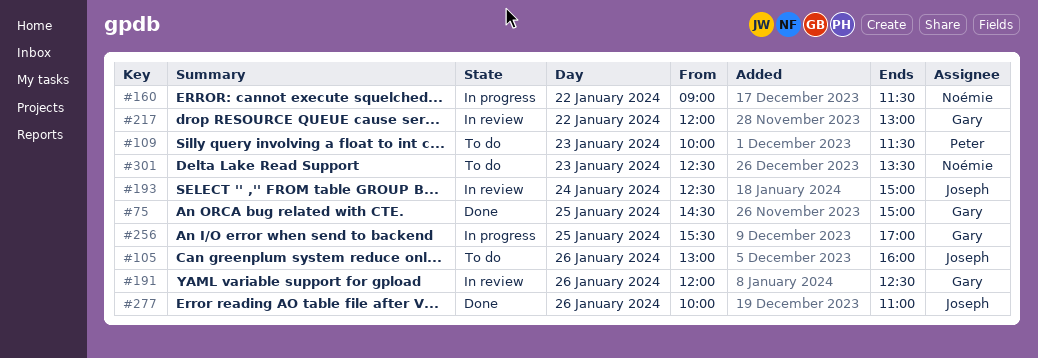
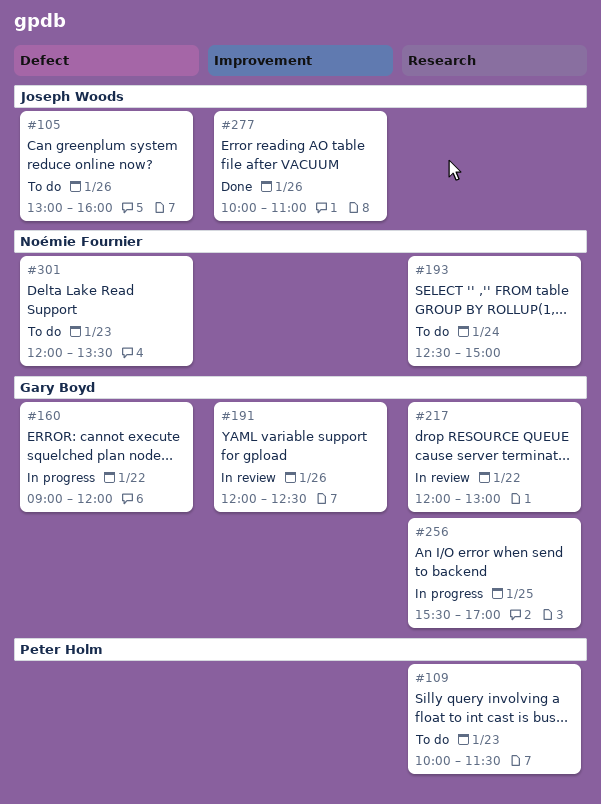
#75: present -> none
#160, owner: Noémie Fournier -> Gary Boyd
#160, ends: 11:30 -> 12:00
#193, status: In review -> To do
#193, owner: Joseph Woods -> Noémie Fournier
#301, begins: 12:30 -> 12:00

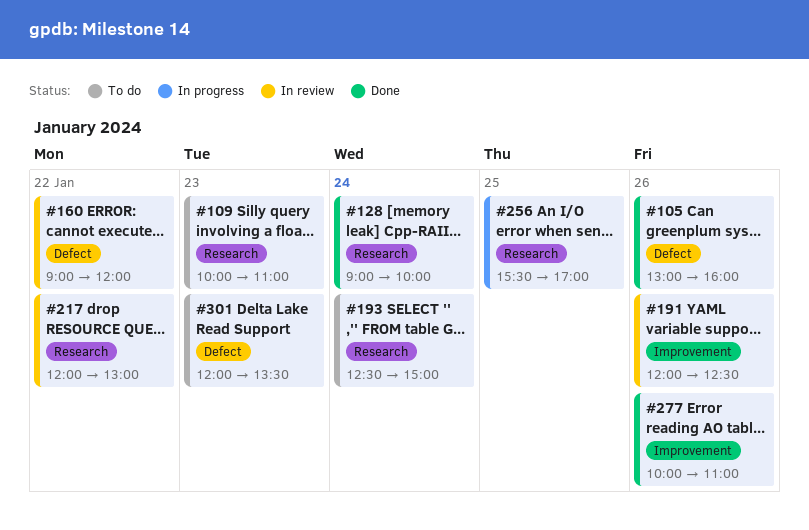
#105, status: To do -> Done
#109, ends: 11:30 -> 11:00
#128: none -> present
#160, status: In progress -> In review

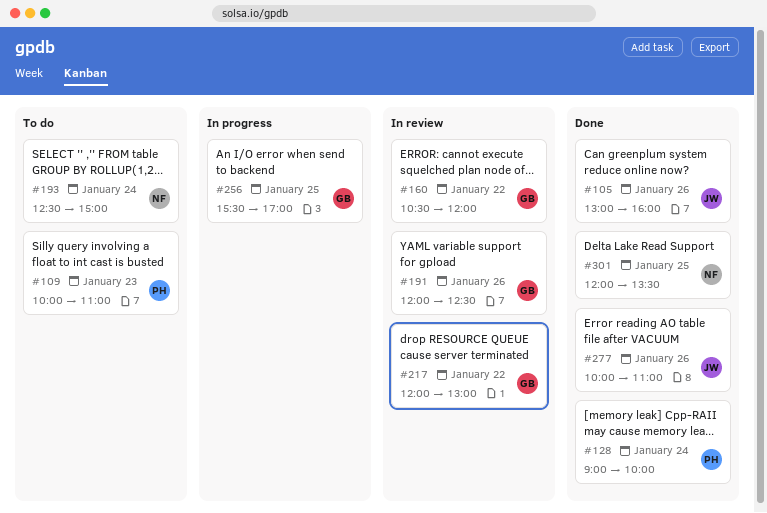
#160, begins: 09:00 -> 10:30
#301, status: To do -> Done
#301, day: Jan 23 -> Jan 25

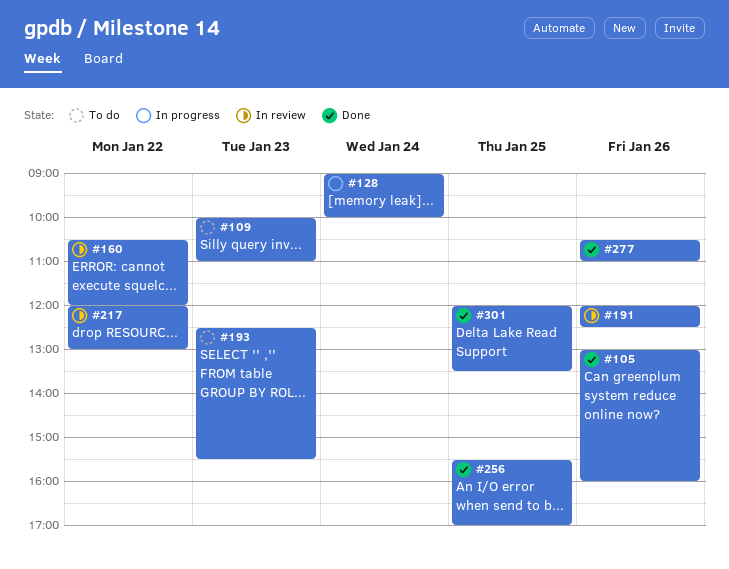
#128, status: Done -> In progress
#193, day: Jan 24 -> Jan 23
#193, ends: 15:00 -> 15:30
#256, status: In progress -> Done
#277, begins: 10:00 -> 10:30

